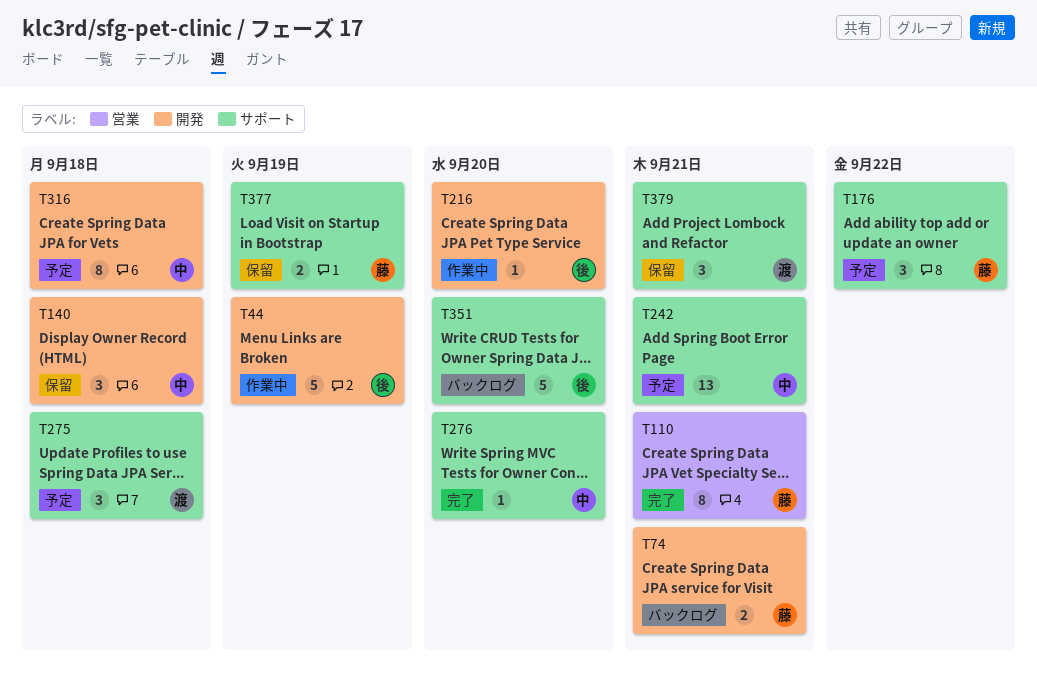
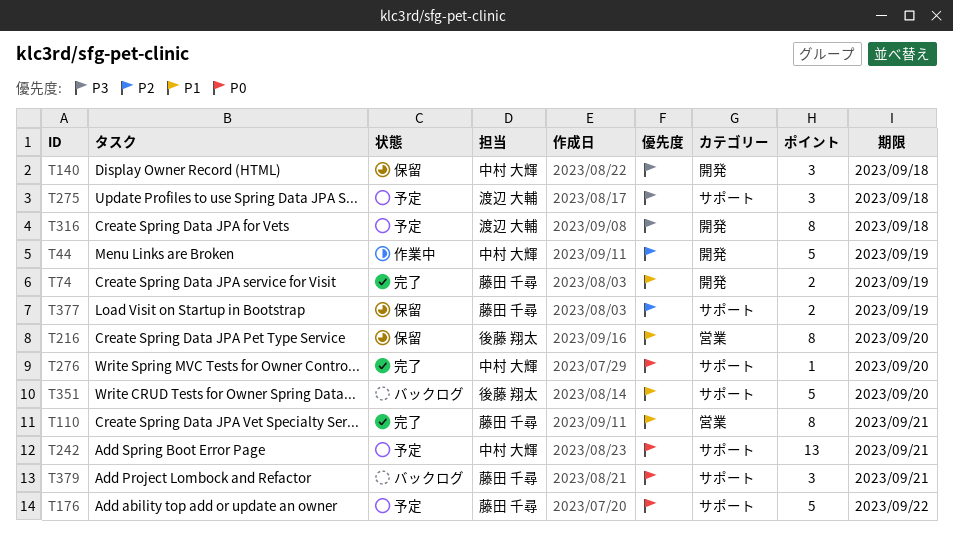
T44, owner: 後藤 翔太 -> 中村 大輝
T74, status: バックログ -> 完了
T74, due: Sep 21 -> Sep 19
T176, estimate: 3 -> 5
T216, status: 作業中 -> 保留
T216, label: 開発 -> 営業
T216, estimate: 1 -> 8
T316, owner: 中村 大輝 -> 渡辺 大輔
T379, status: 保留 -> バックログ
T379, owner: 渡辺 大輔 -> 藤田 千尋

